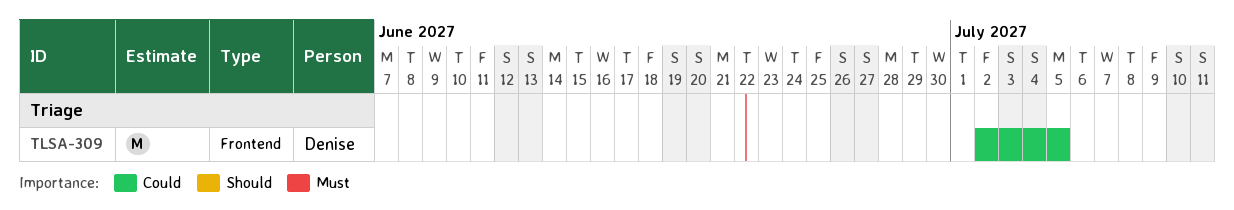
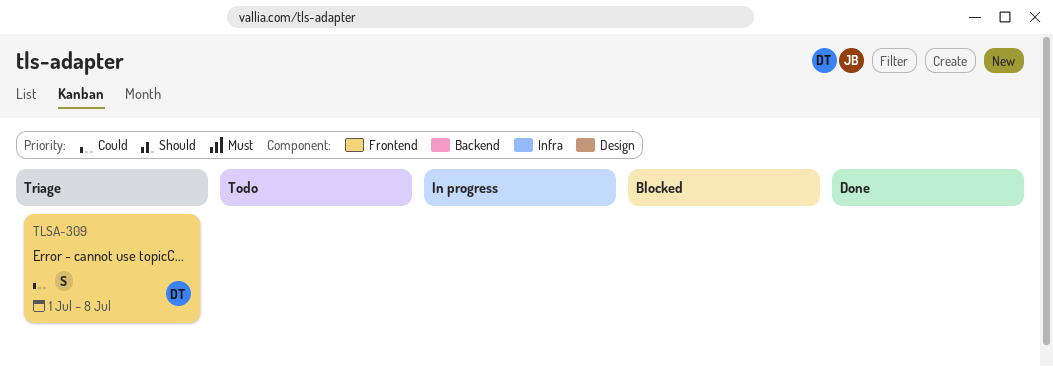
TLSA-309, estimate: M -> S
TLSA-309, start: Jul 2 -> Jul 1
TLSA-309, due: Jul 5 -> Jul 8

